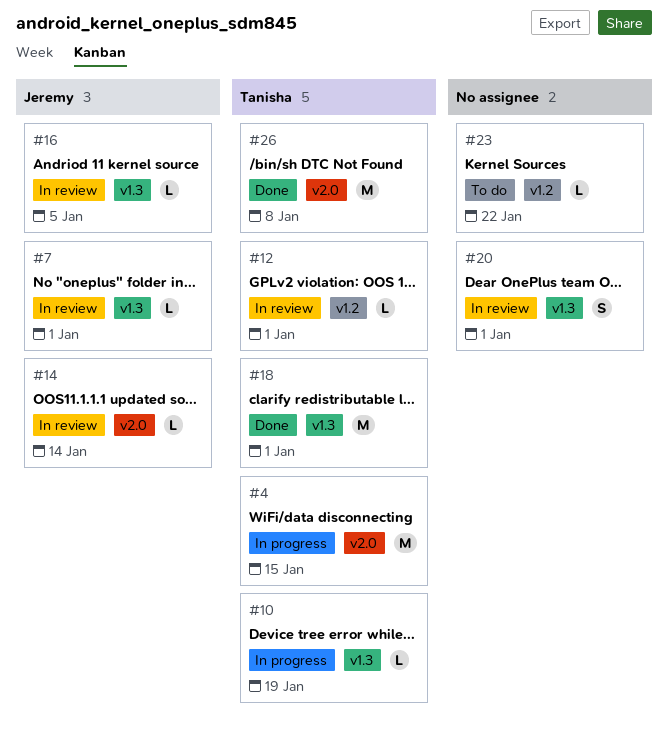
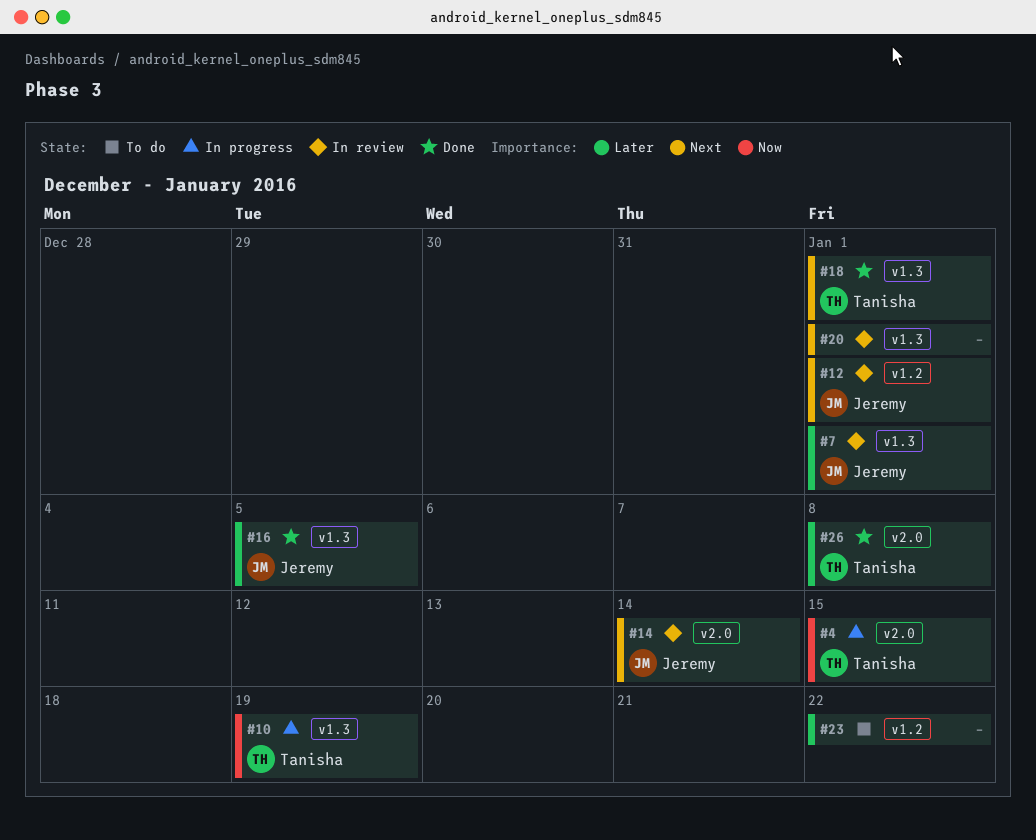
#12, owner: Tanisha -> Jeremy
#16, status: In review -> Done

